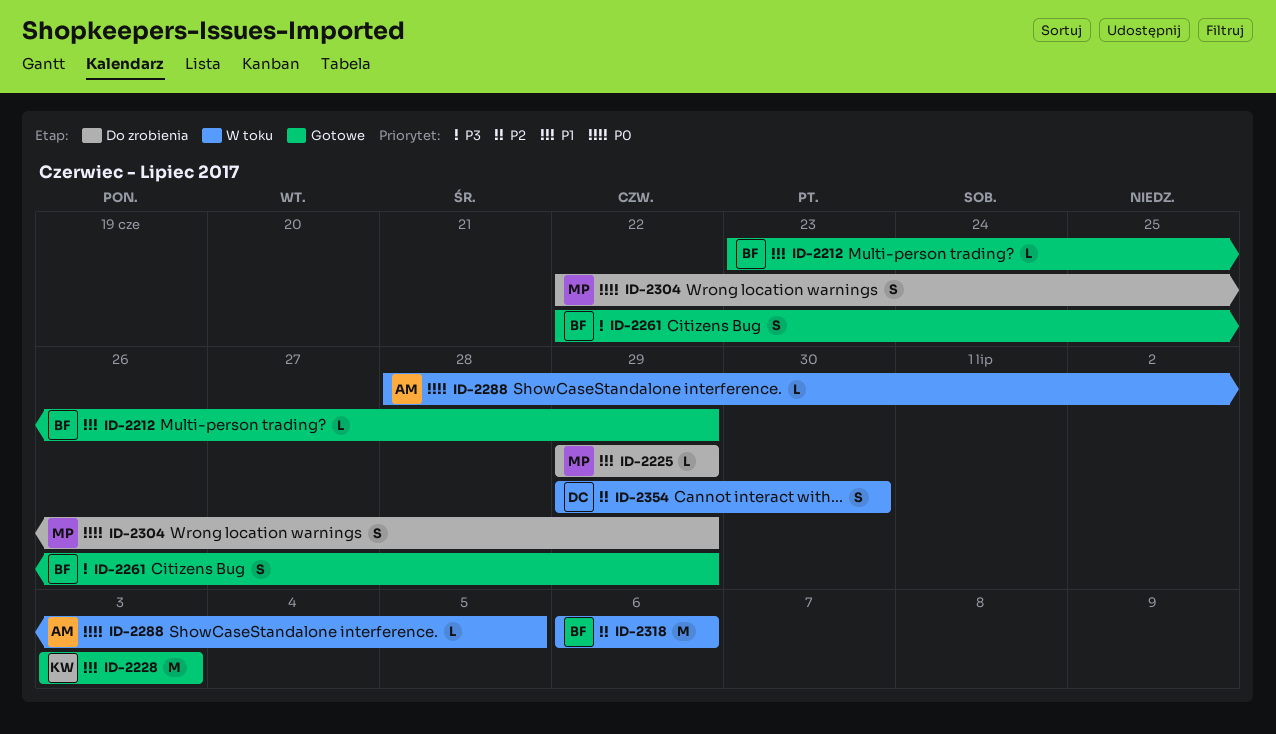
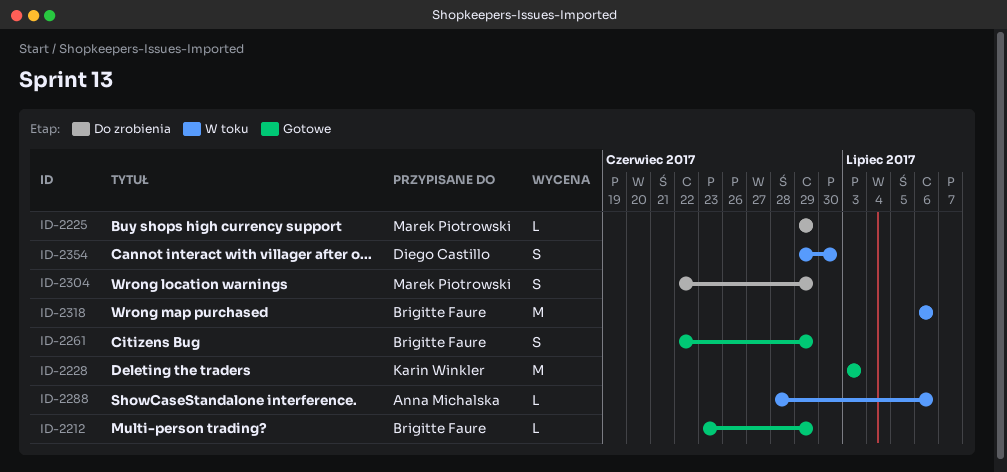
ID-2288, due: Jul 5 -> Jul 6

